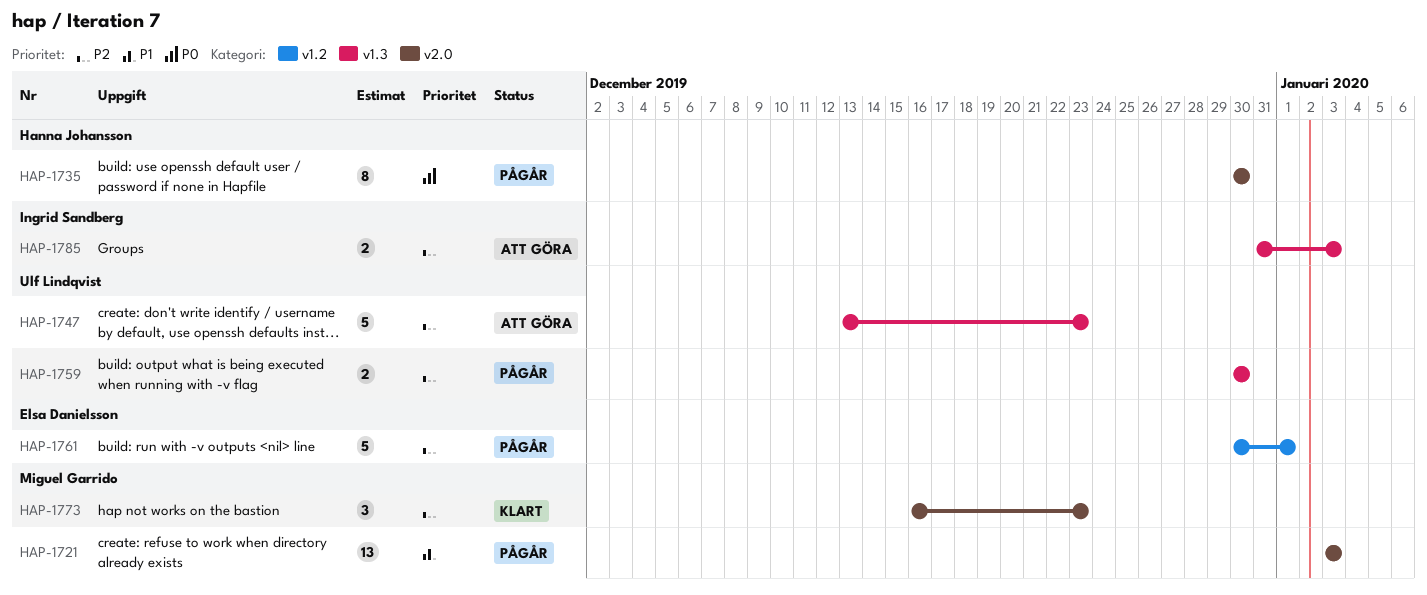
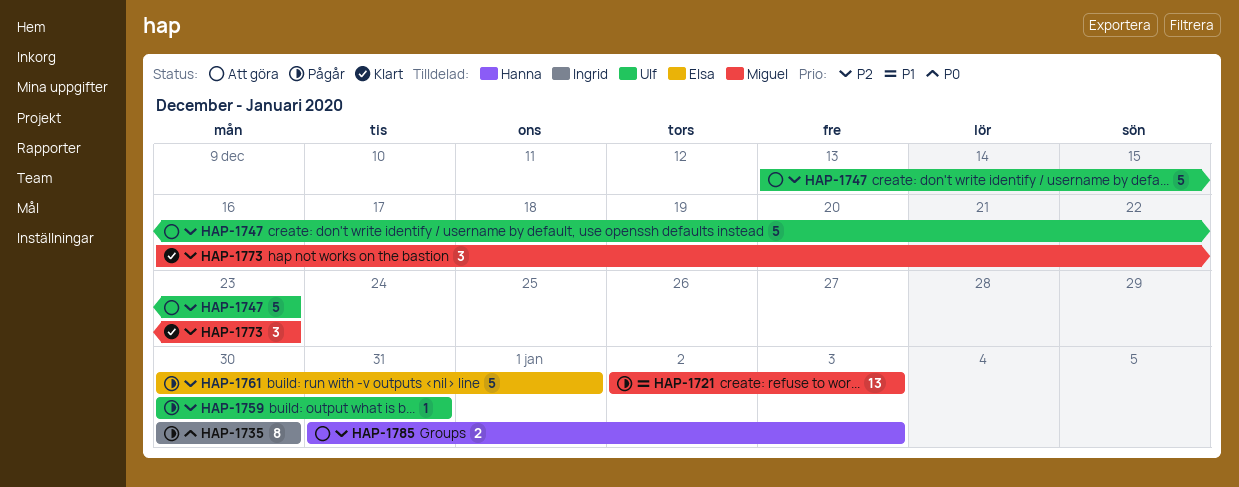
HAP-1721, start: Jan 3 -> Jan 2
HAP-1735, owner: Hanna Johansson -> Ingrid Sandberg
HAP-1759, estimate: 2 -> 1
HAP-1759, due: Dec 30 -> Dec 31
HAP-1785, owner: Ingrid Sandberg -> Hanna Johansson

